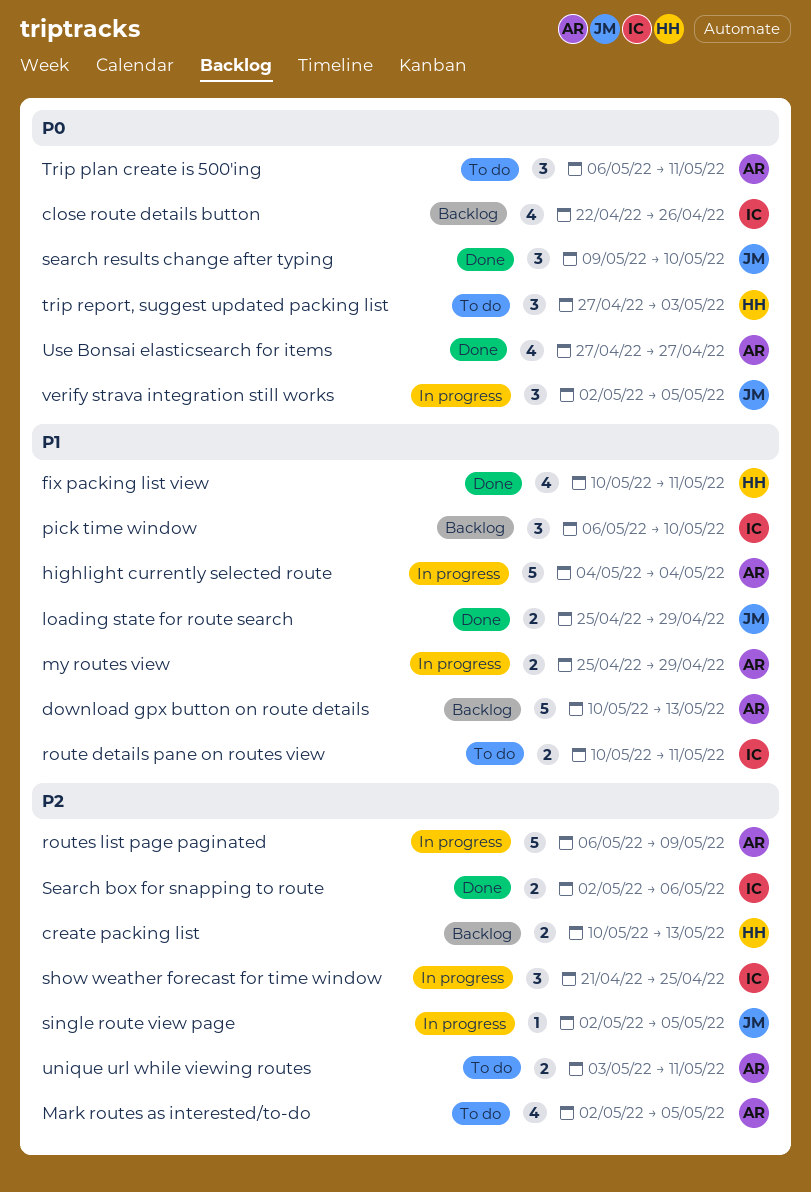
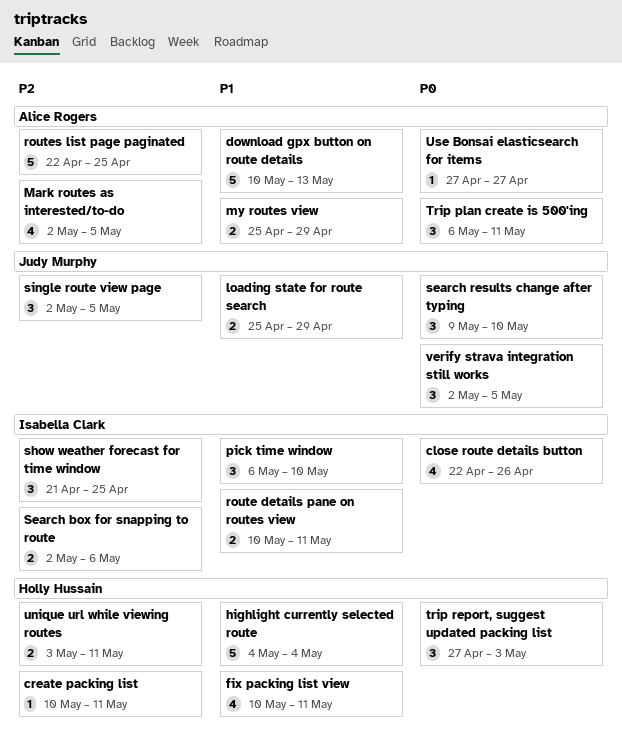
create packing list, estimate: 2 -> 1
create packing list, due: May 13 -> May 11
highlight currently selected route, owner: Alice Rogers -> Holly Hussain
routes list page paginated, start: May 6 -> Apr 22
routes list page paginated, due: May 9 -> Apr 25
single route view page, estimate: 1 -> 3
unique url while viewing routes, owner: Alice Rogers -> Holly Hussain
Use Bonsai elasticsearch for items, estimate: 4 -> 1

